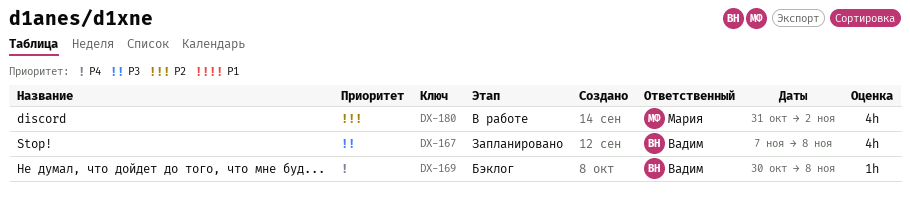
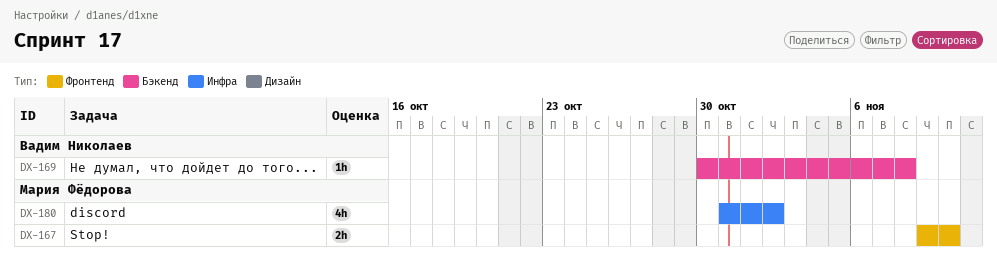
DX-167, owner: Вадим Николаев -> Мария Фёдорова
DX-167, estimate: 4h -> 2h
DX-167, start: Nov 7 -> Nov 9
DX-167, due: Nov 8 -> Nov 10

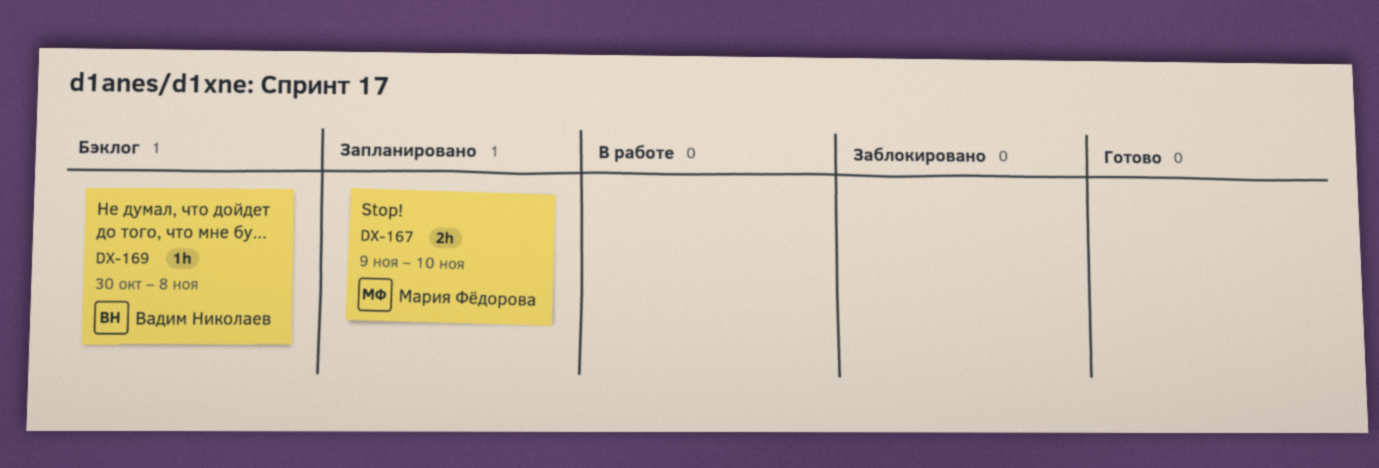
DX-180: present -> none

